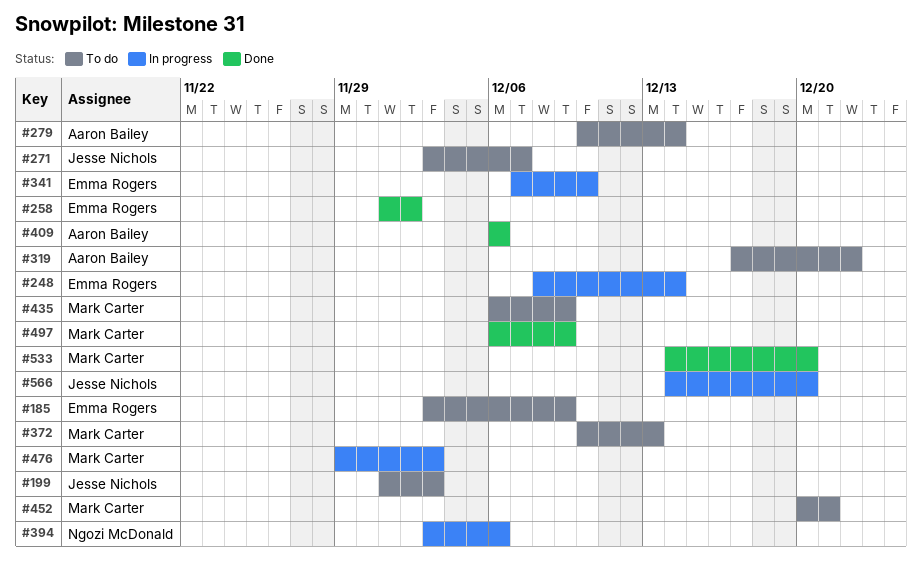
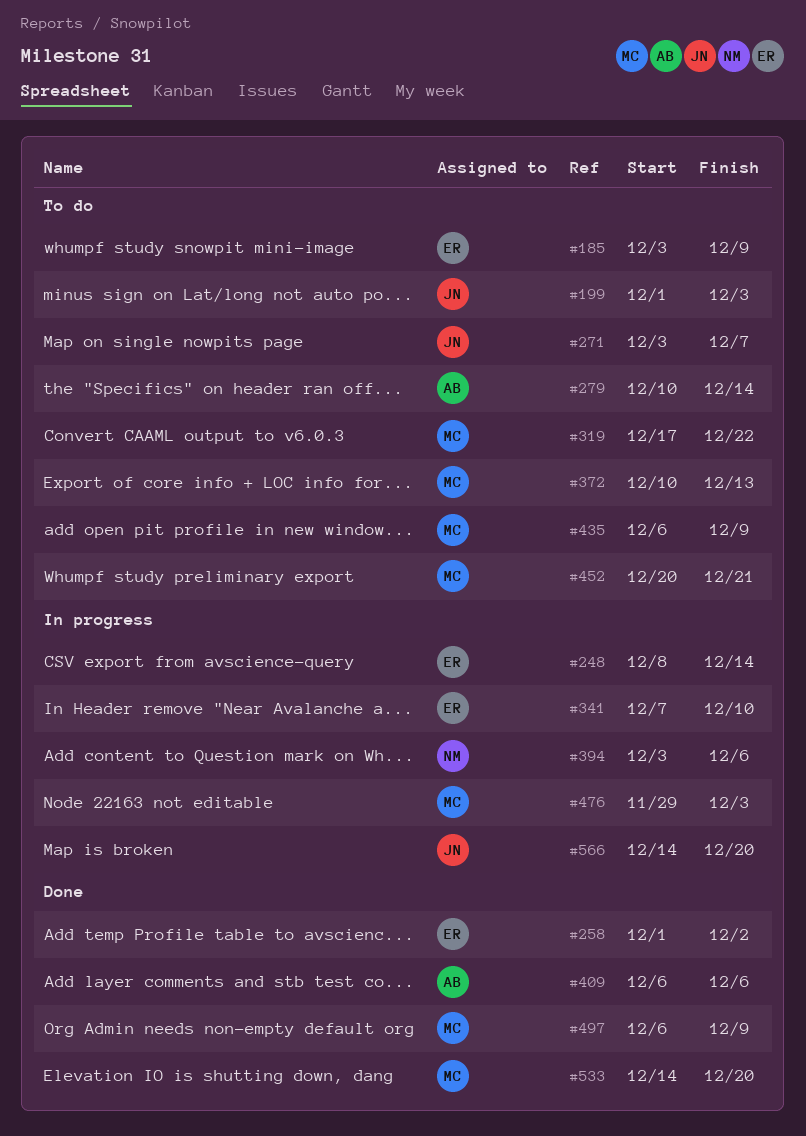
#319, owner: Aaron Bailey -> Mark Carter

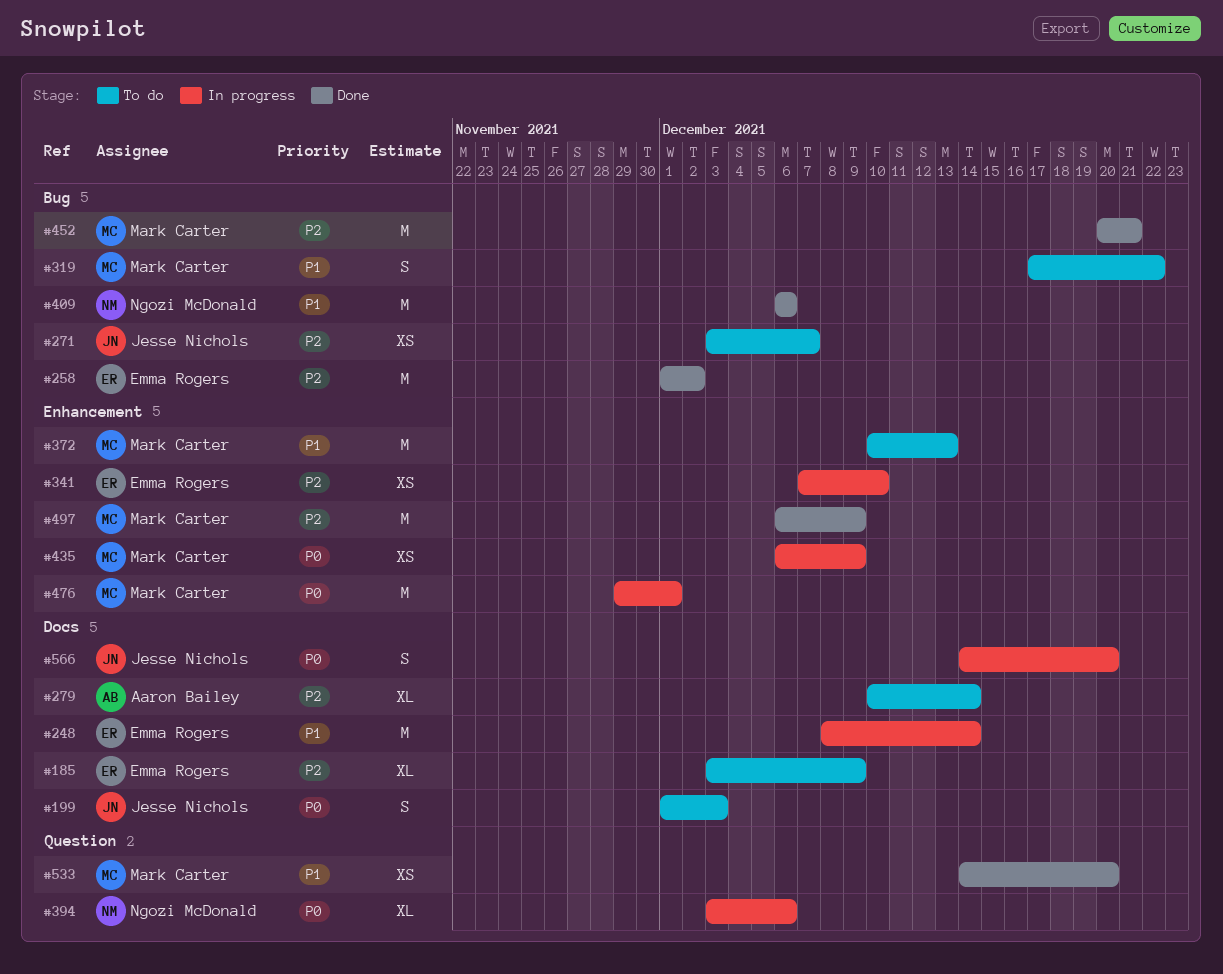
#409, owner: Aaron Bailey -> Ngozi McDonald
#435, status: To do -> In progress
#452, status: To do -> Done
#476, due: Dec 3 -> Dec 1

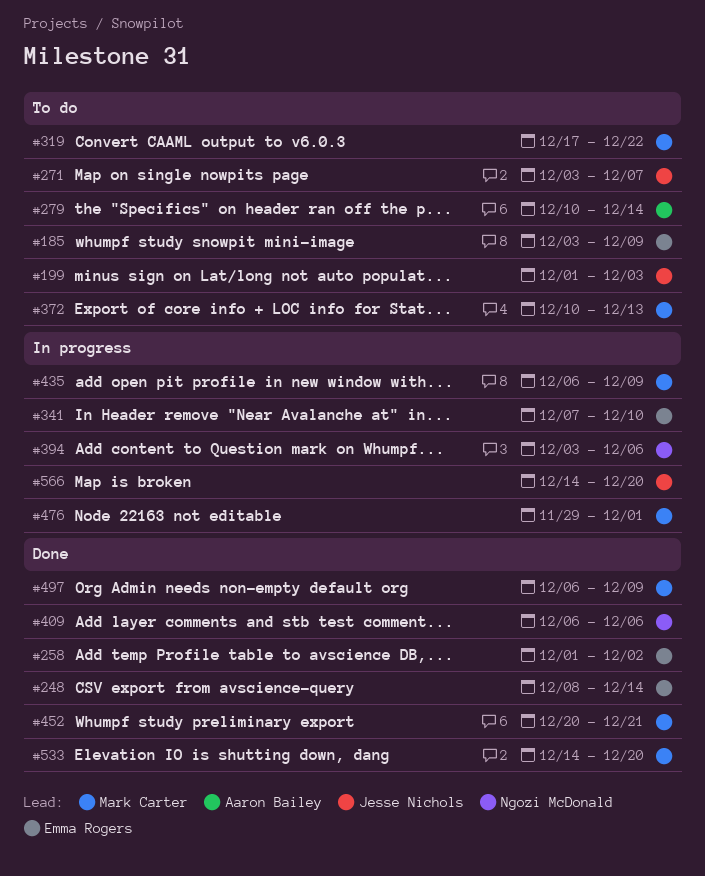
#248, status: In progress -> Done

